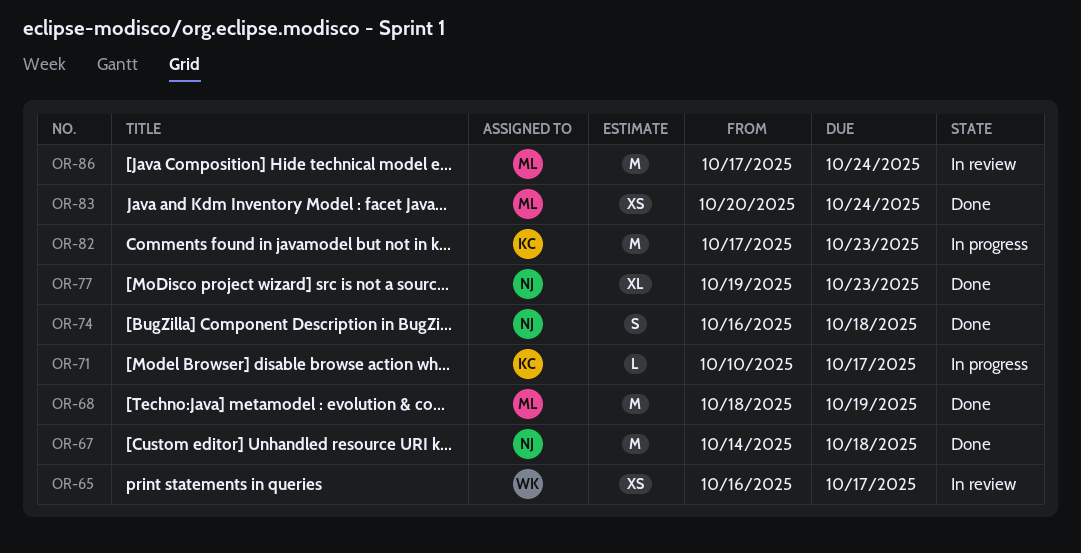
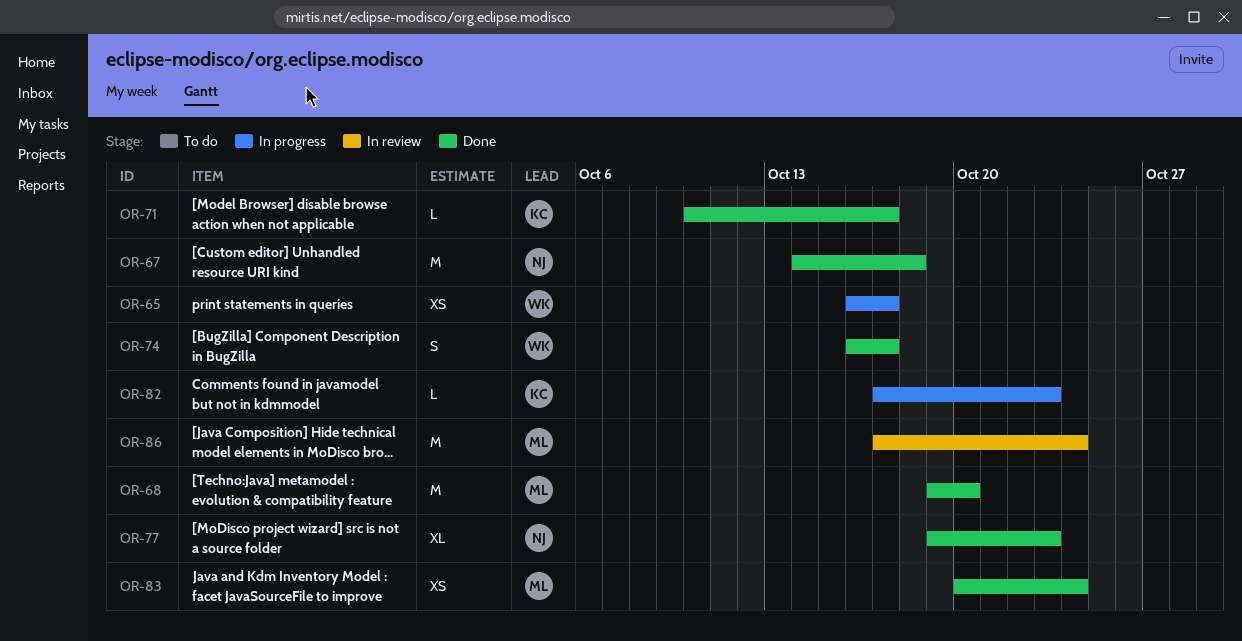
OR-65, status: In review -> In progress
OR-68, start: Oct 18 -> Oct 19
OR-68, due: Oct 19 -> Oct 20
OR-71, status: In progress -> Done
OR-74, owner: NJ -> WK
OR-74, due: Oct 18 -> Oct 17
OR-82, estimate: M -> L

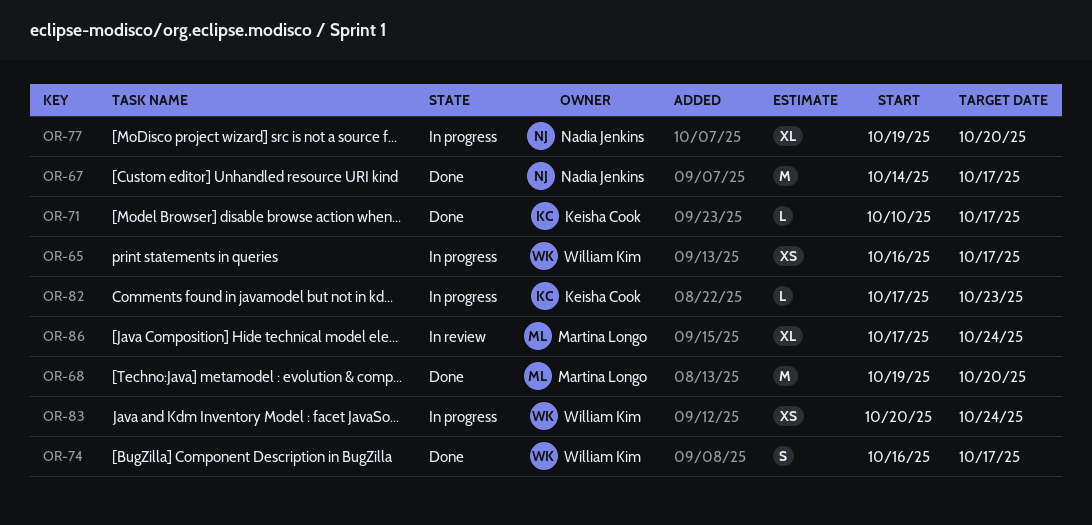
OR-67, due: Oct 18 -> Oct 17
OR-77, status: Done -> In progress
OR-77, due: Oct 23 -> Oct 20
OR-83, status: Done -> In progress
OR-83, owner: Martina Longo -> William Kim
OR-86, estimate: M -> XL

